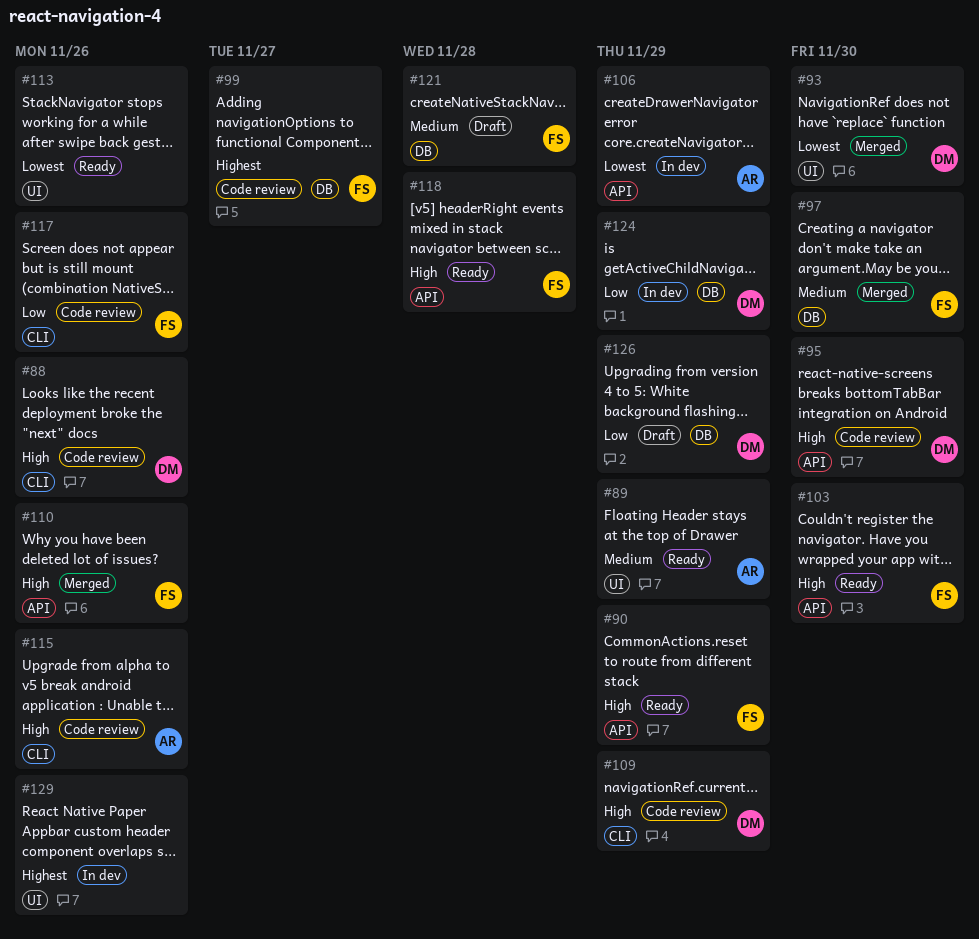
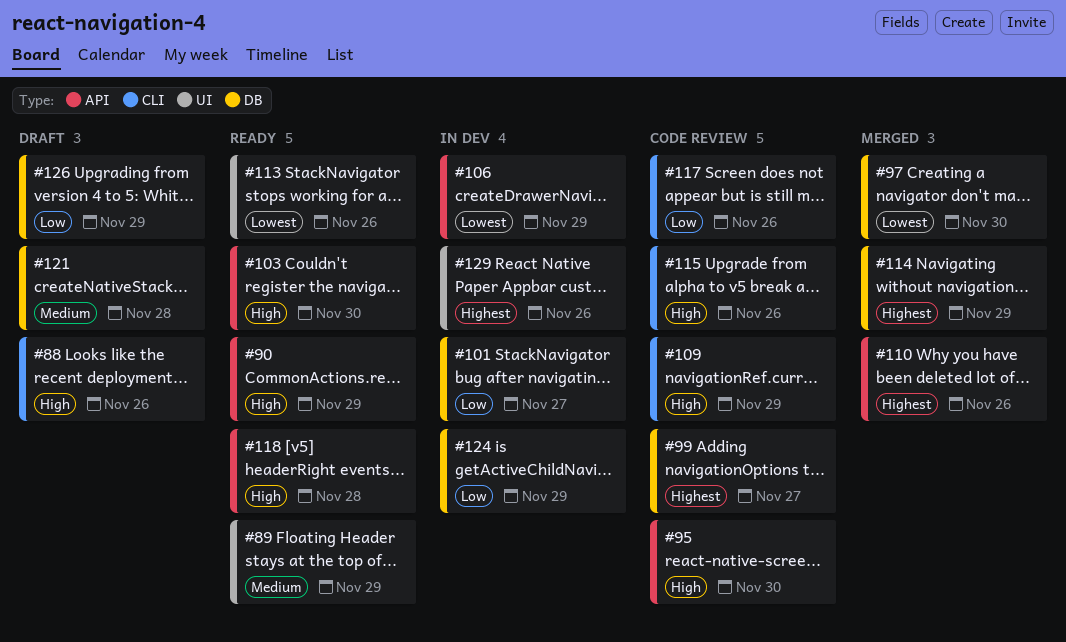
#88, status: Code review -> Draft
#93: present -> none
#97, priority: Medium -> Lowest
#101: none -> present
#110, priority: High -> Highest
#114: none -> present

